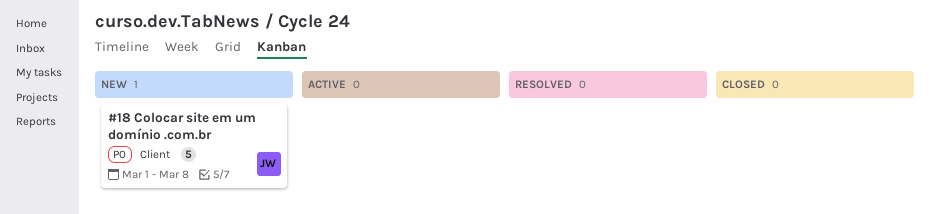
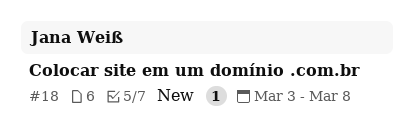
#18, estimate: 5 -> 1
#18, start: Mar 1 -> Mar 3

